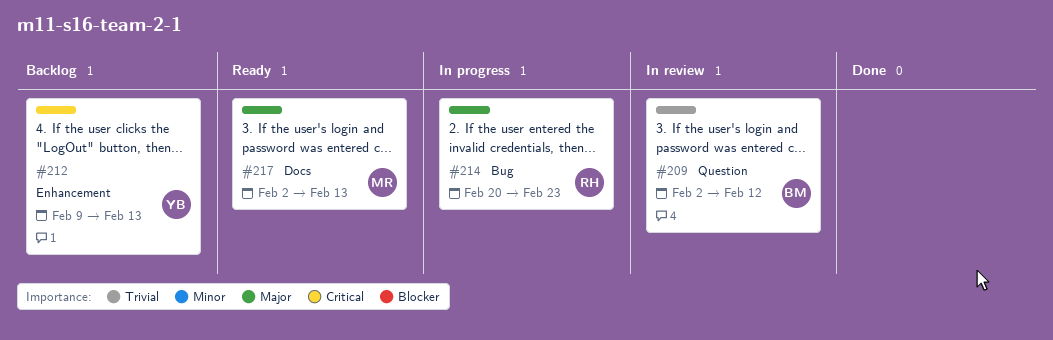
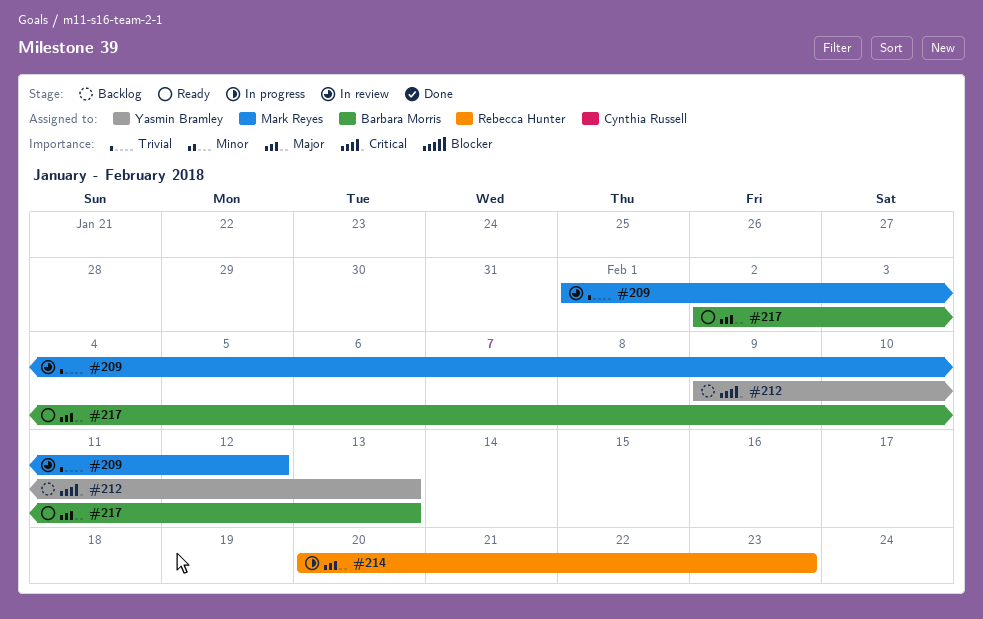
#209, owner: Barbara Morris -> Mark Reyes
#209, start: Feb 2 -> Feb 1
#217, owner: Mark Reyes -> Barbara Morris

